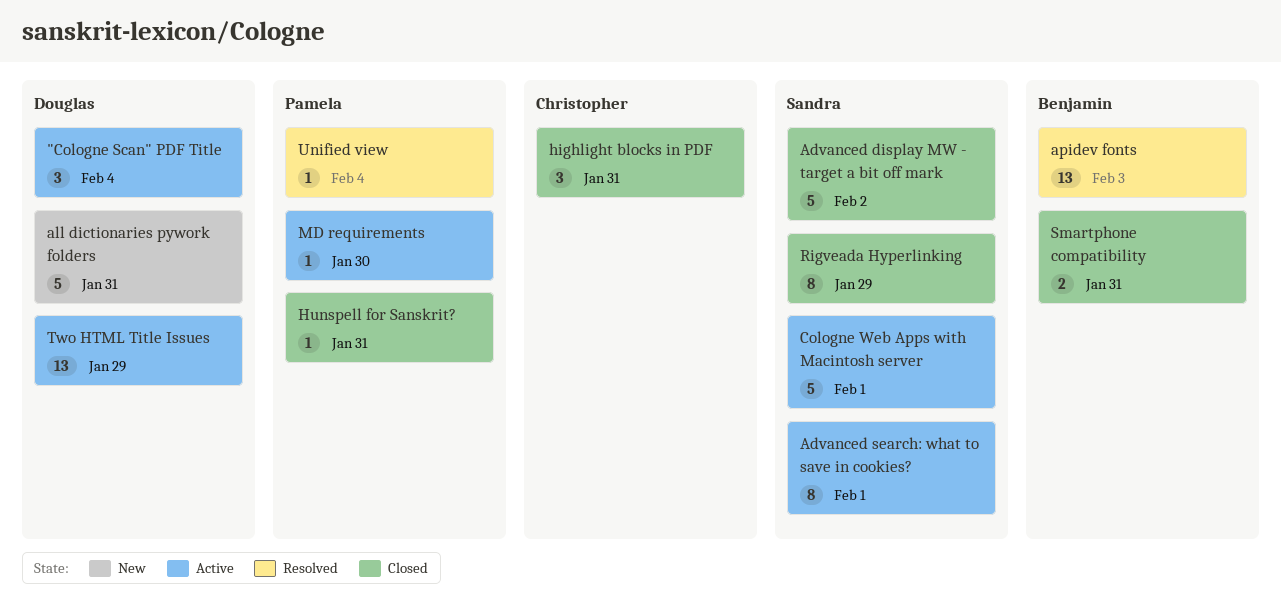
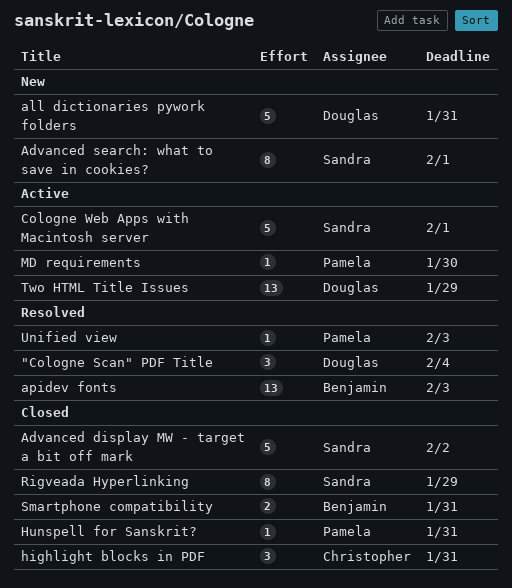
"Cologne Scan" PDF Title, status: Active -> Resolved
Advanced search: what to save in cookies?, status: Active -> New
Unified view, due: Feb 4 -> Feb 3

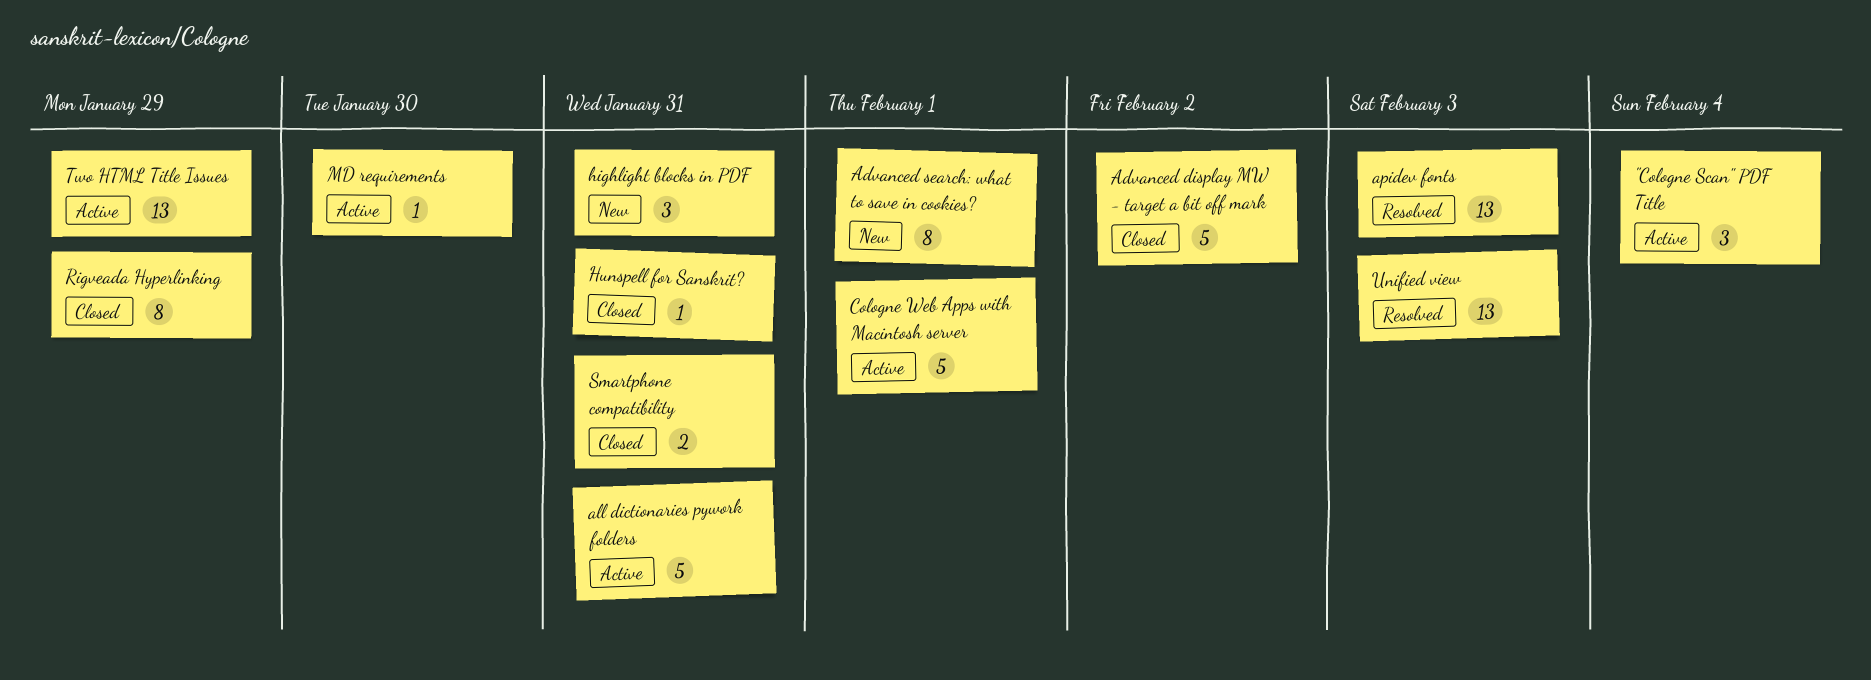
"Cologne Scan" PDF Title, status: Resolved -> Active
all dictionaries pywork folders, status: New -> Active
highlight blocks in PDF, status: Closed -> New
Unified view, estimate: 1 -> 13

